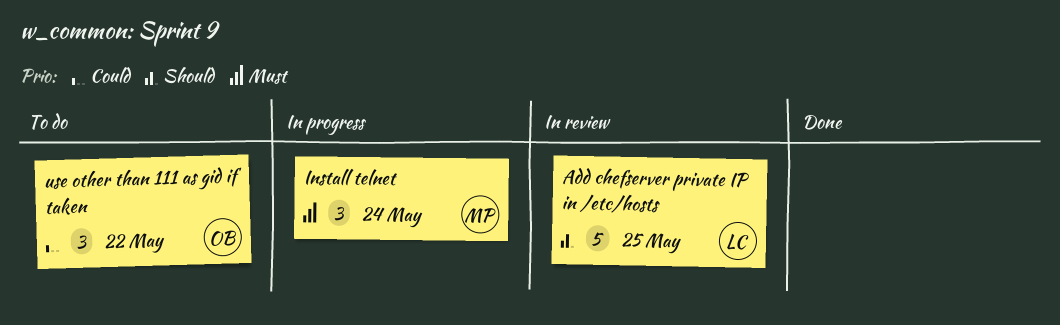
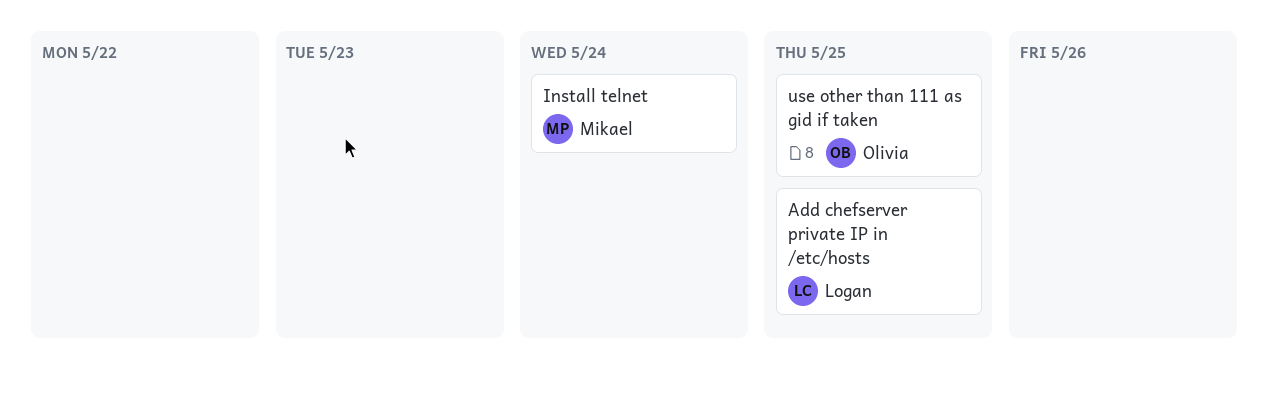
use other than 111 as gid if taken, due: May 22 -> May 25

